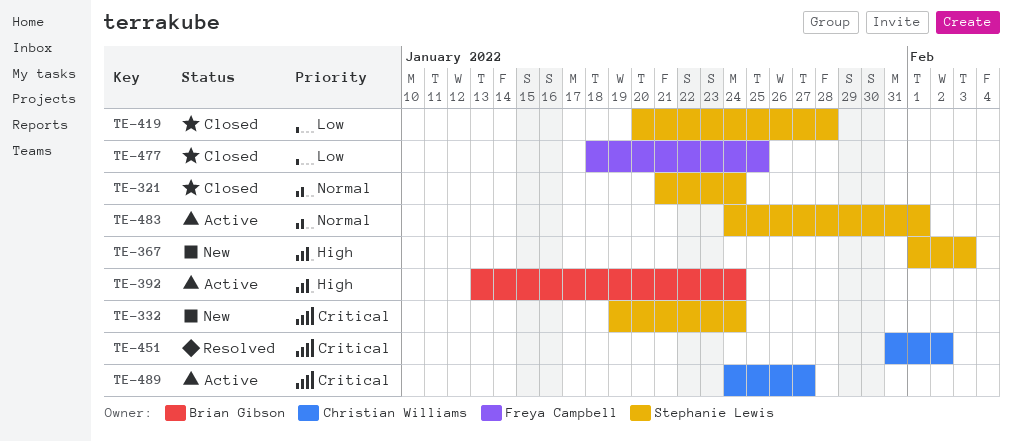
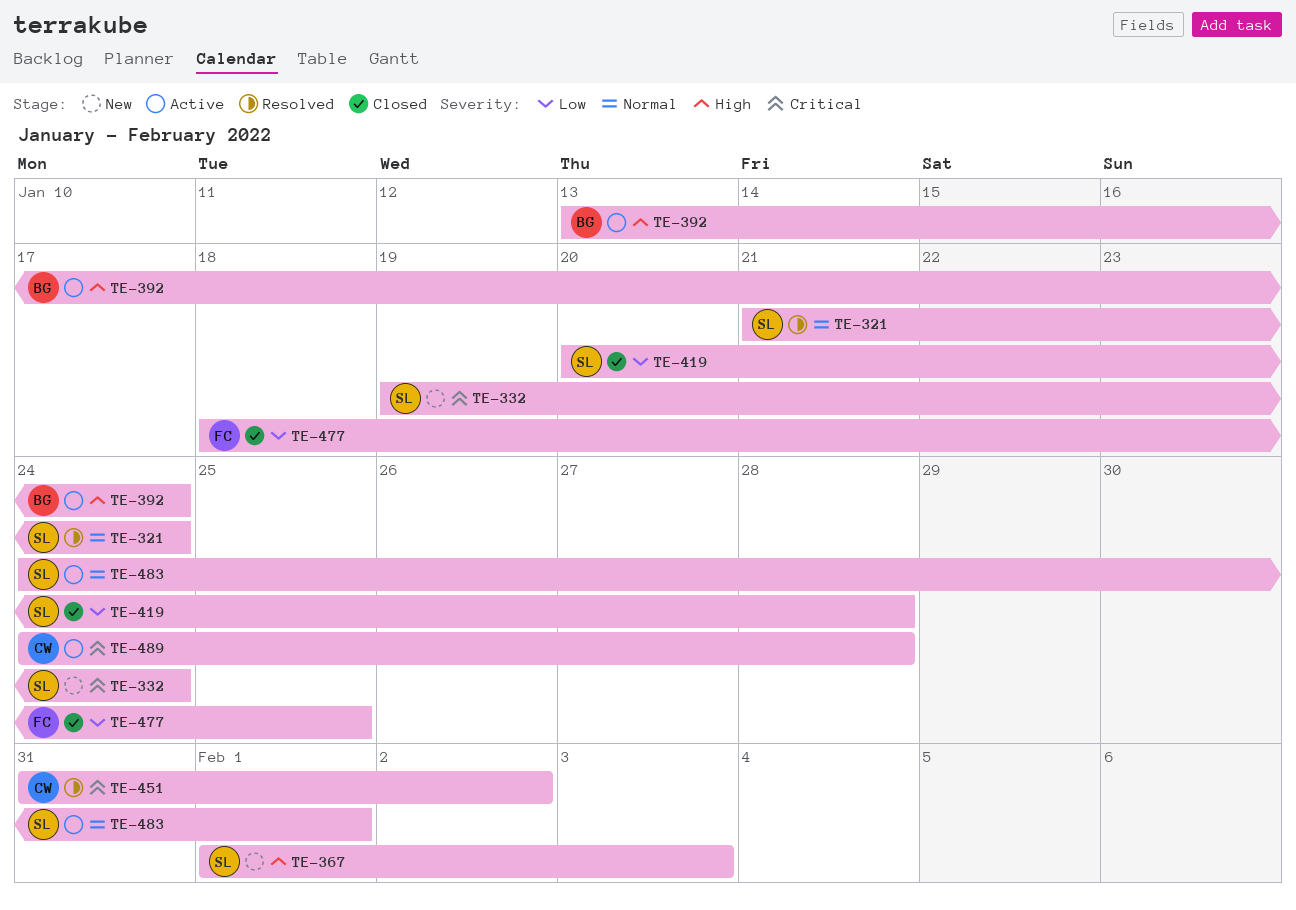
TE-321, status: Closed -> Resolved
TE-489, due: Jan 27 -> Jan 28

